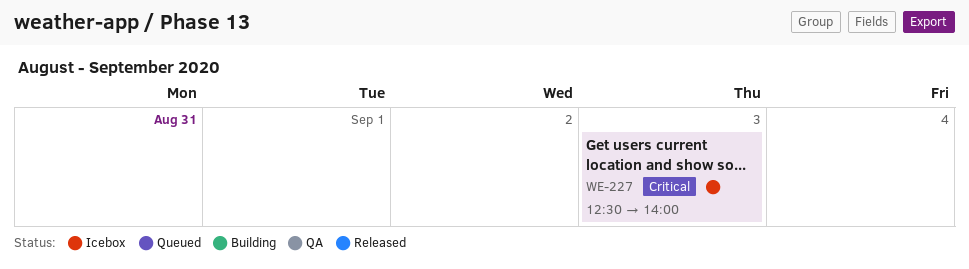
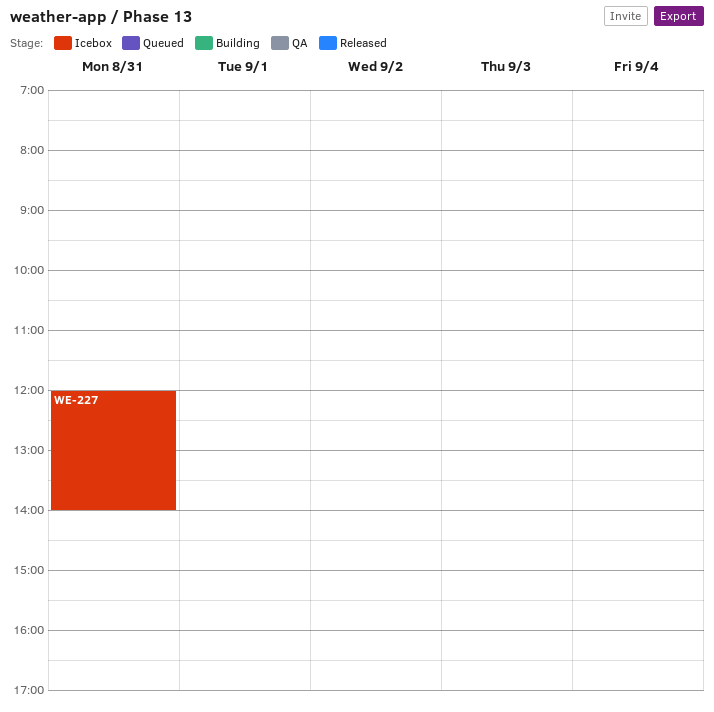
WE-227, day: Sep 3 -> Aug 31
WE-227, begins: 12:30 -> 12:00

